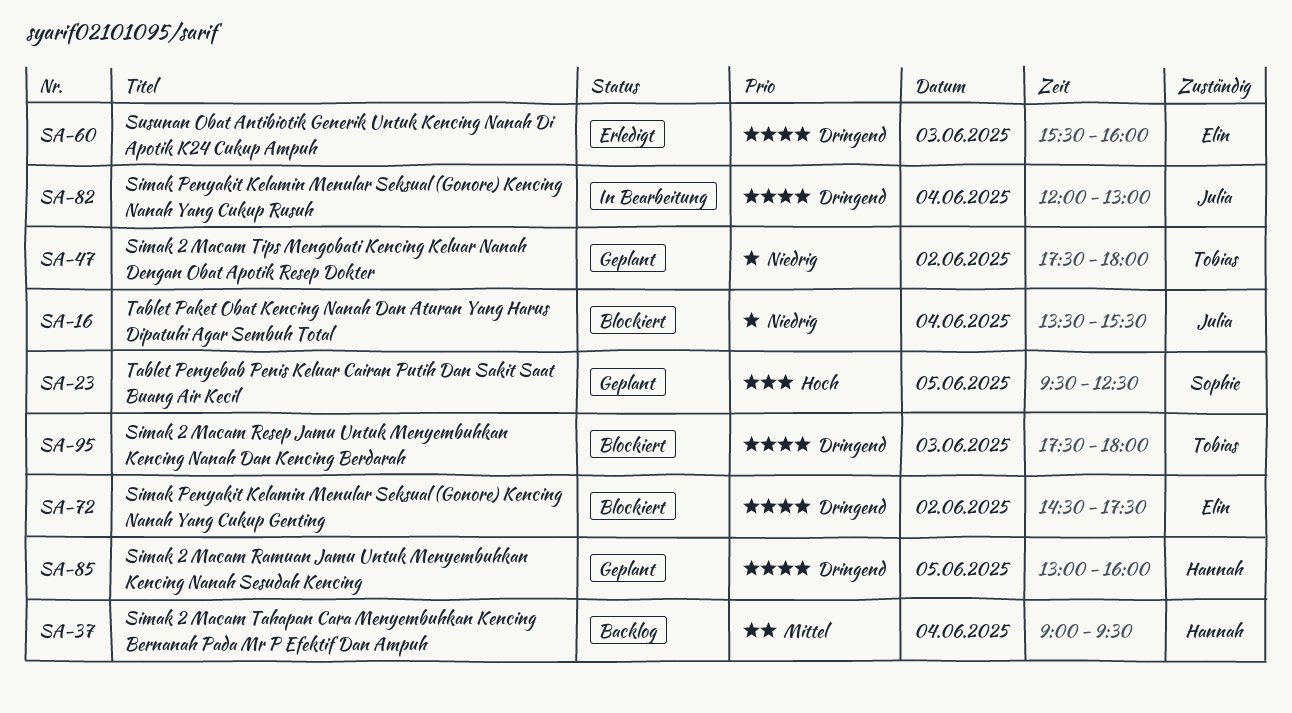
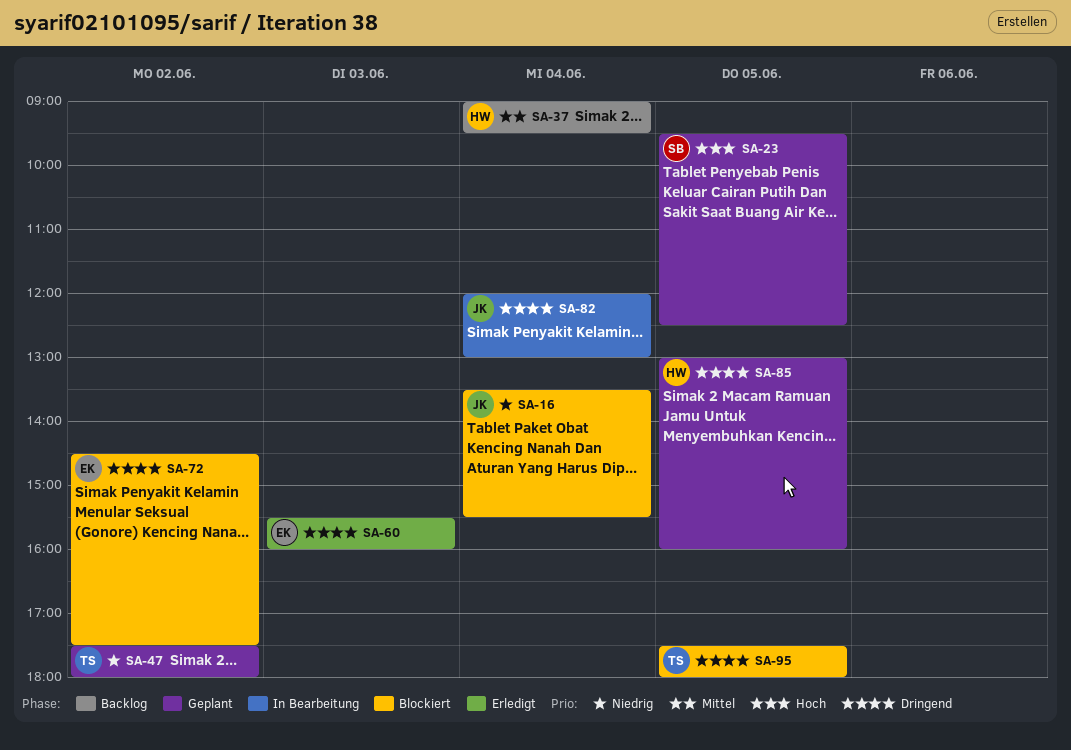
SA-95, day: Jun 3 -> Jun 5

